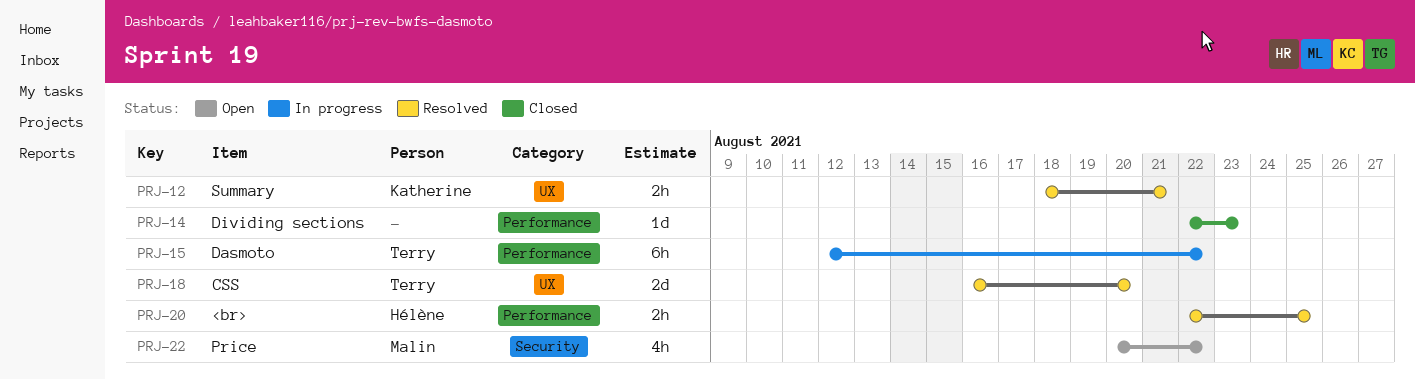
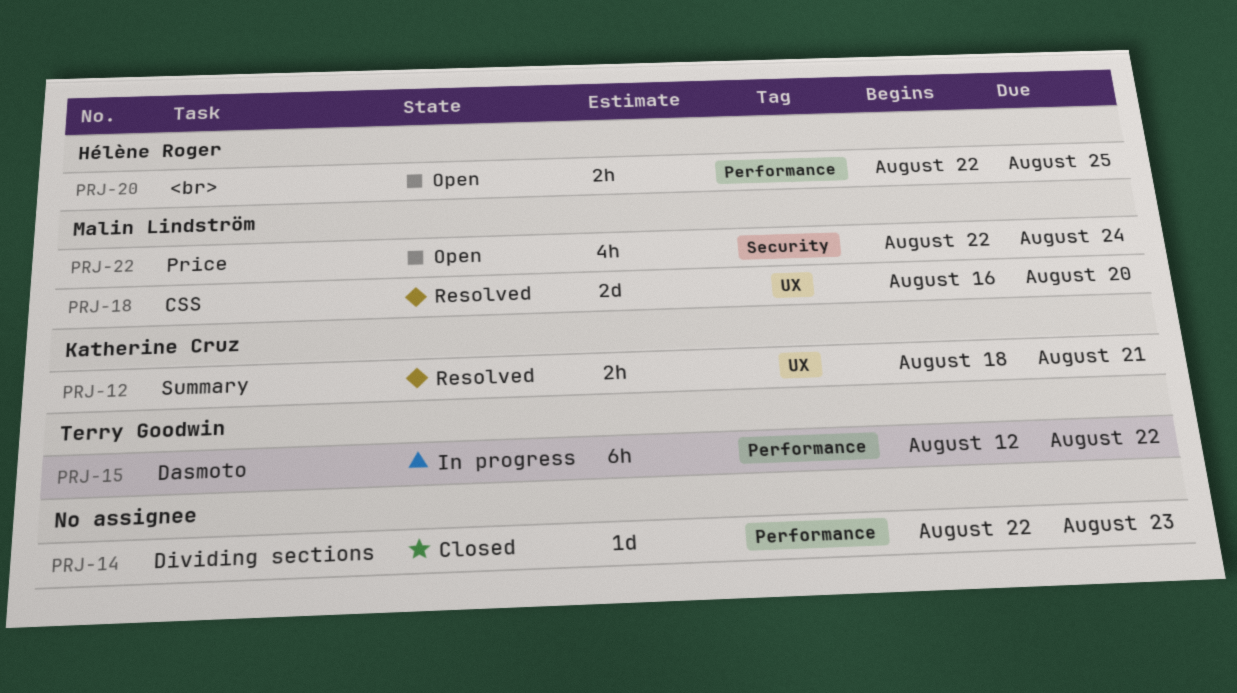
PRJ-18, owner: Terry Goodwin -> Malin Lindström
PRJ-20, status: Resolved -> Open
PRJ-22, start: Aug 20 -> Aug 22
PRJ-22, due: Aug 22 -> Aug 24

